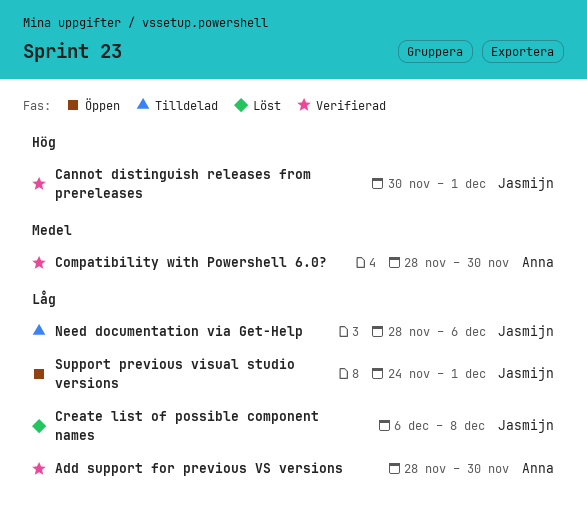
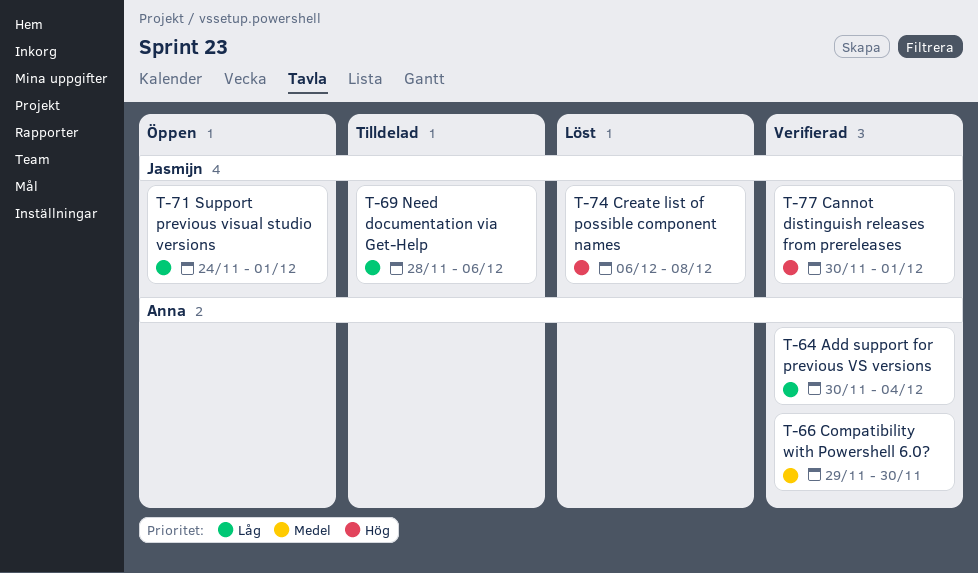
Add support for previous VS versions, start: Nov 28 -> Nov 30
Add support for previous VS versions, due: Nov 30 -> Dec 4
Compatibility with Powershell 6.0?, start: Nov 28 -> Nov 29
Create list of possible component names, priority: Låg -> Hög

